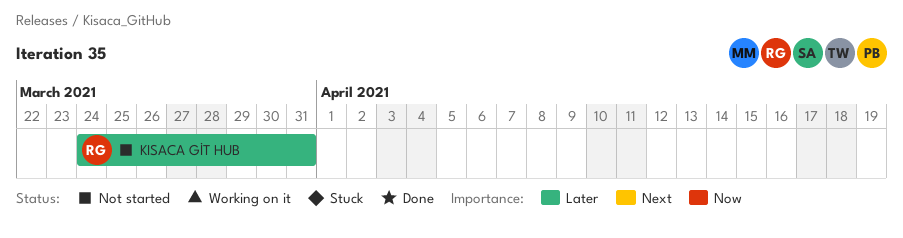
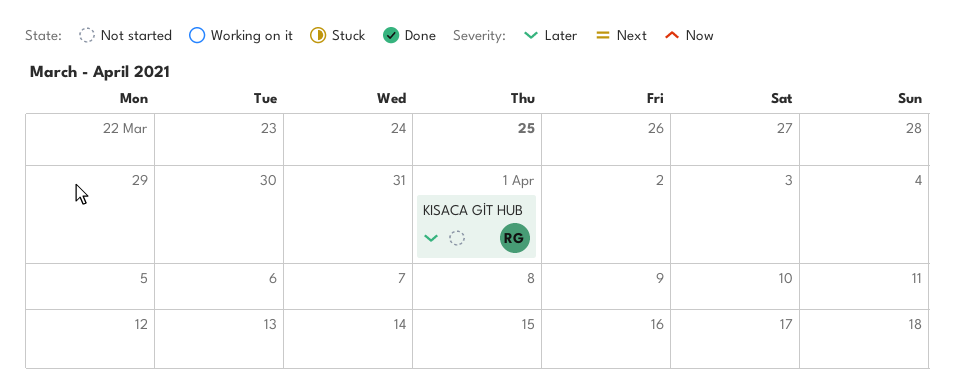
KISACA GİT HUB, due: Mar 31 -> Apr 1

